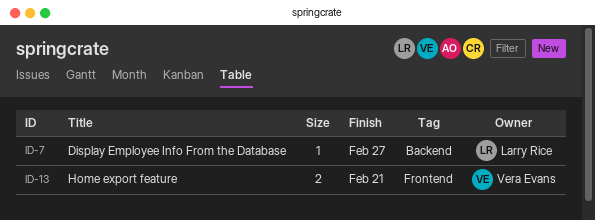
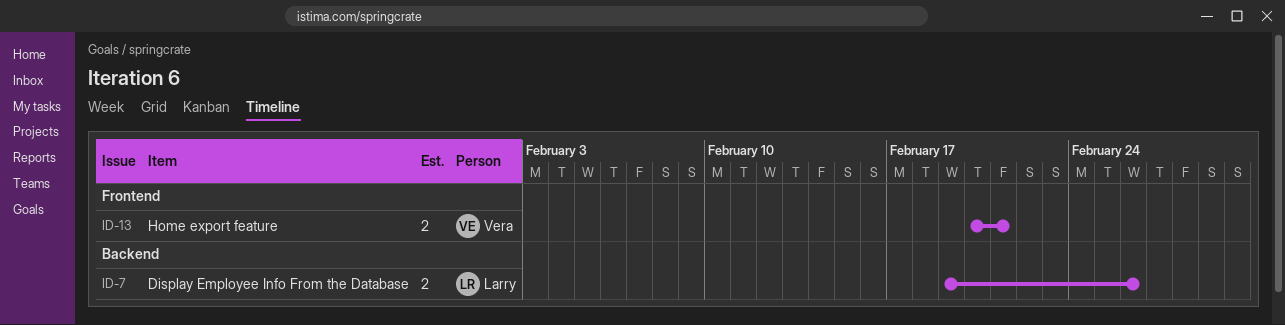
ID-7, estimate: 1 -> 2
ID-7, due: Feb 27 -> Feb 26

